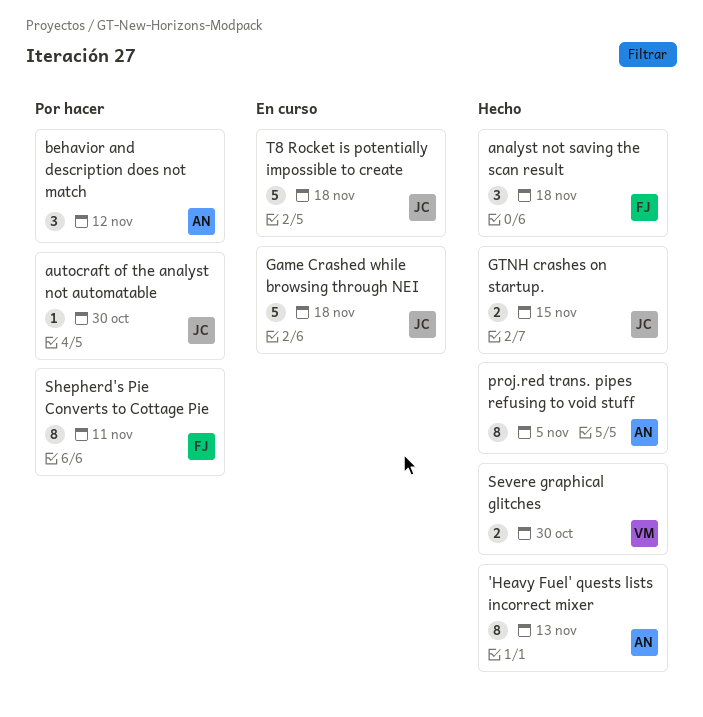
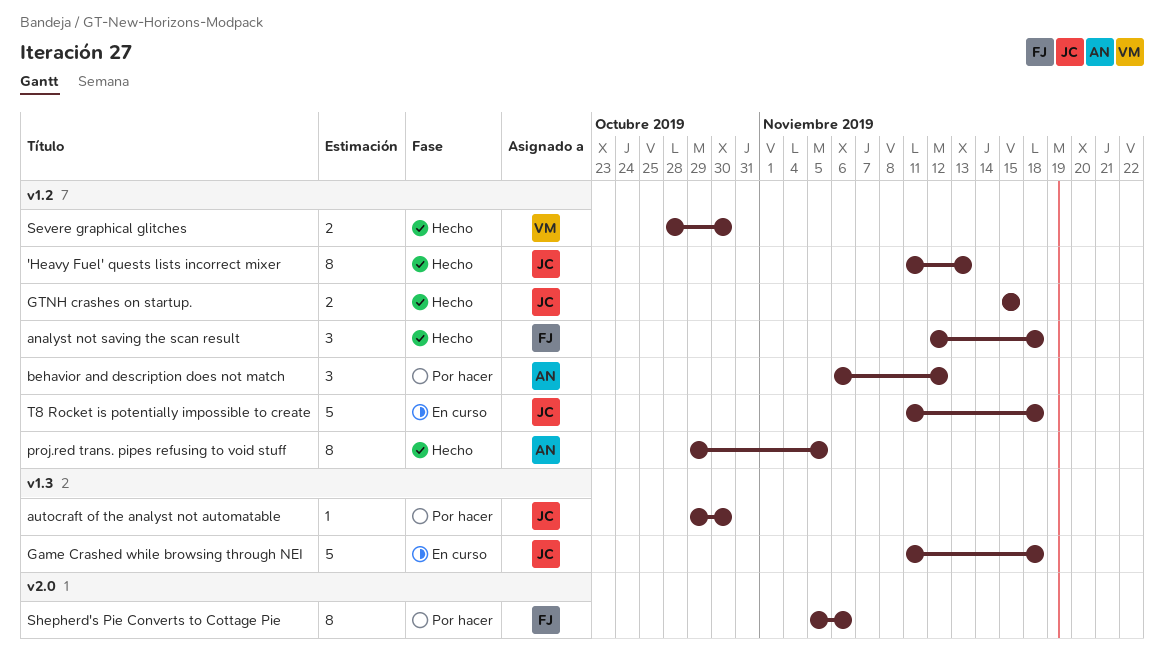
'Heavy Fuel' quests lists incorrect mixer, owner: AN -> JC
Shepherd's Pie Converts to Cottage Pie, due: Nov 11 -> Nov 6

